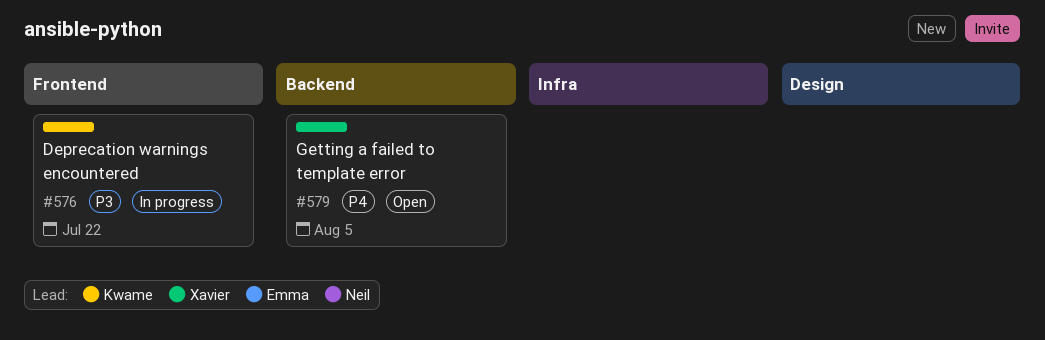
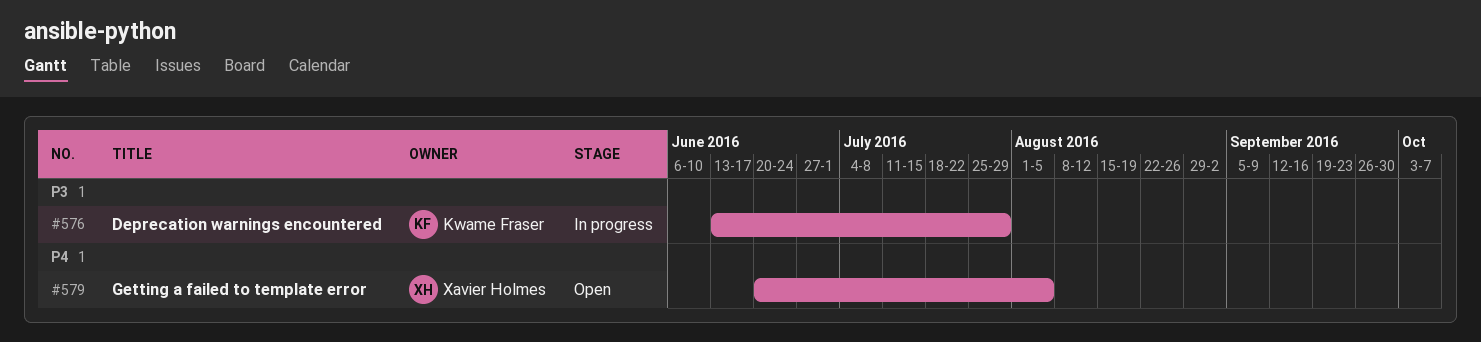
#576, due: Jul 22 -> Jul 29

